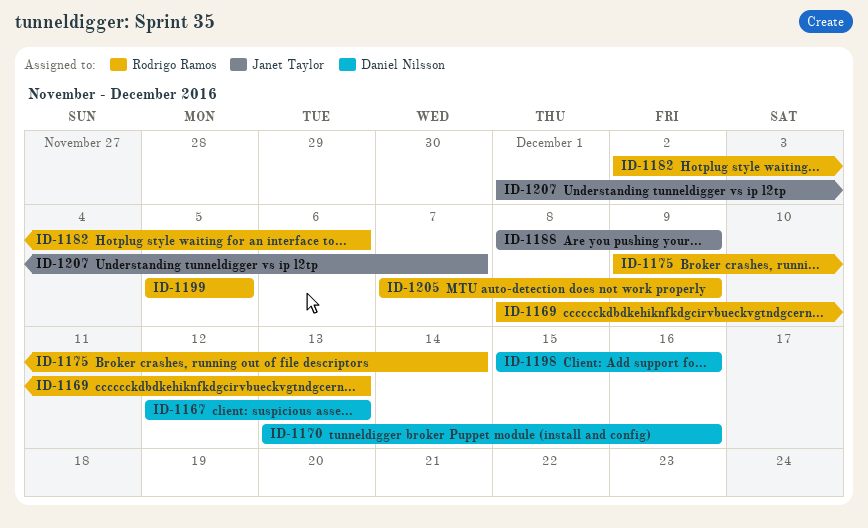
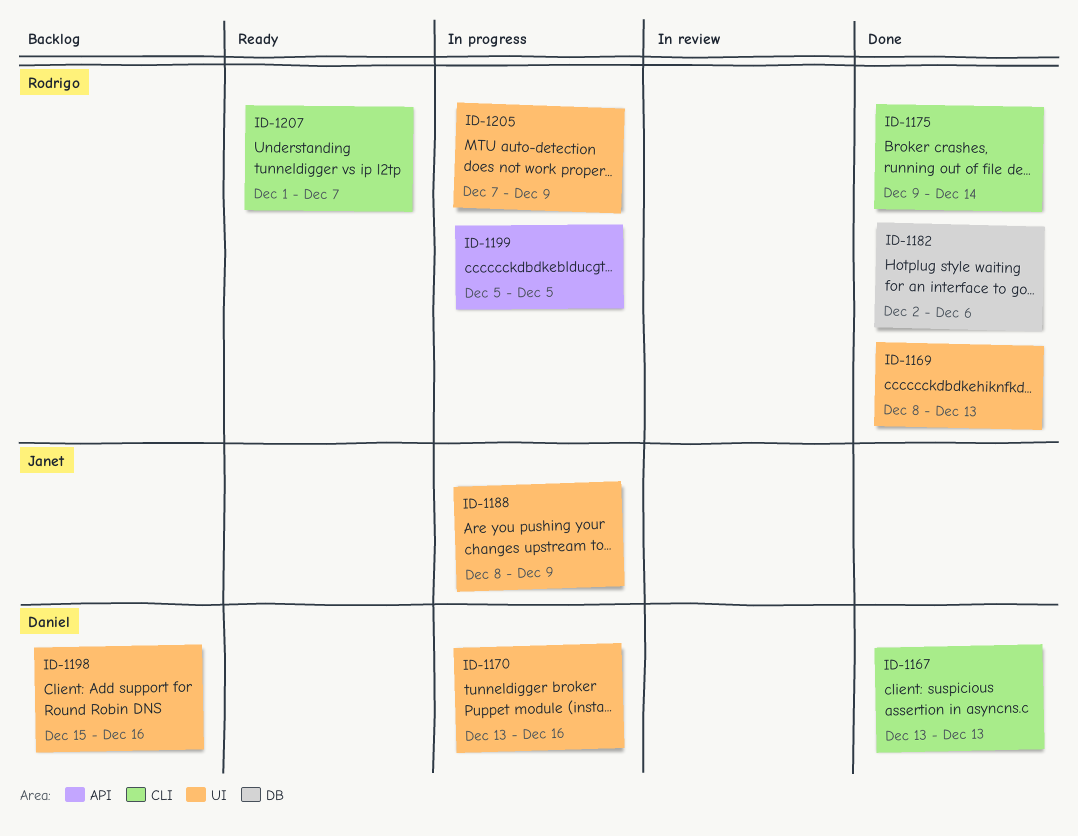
ID-1167, start: Dec 12 -> Dec 13
ID-1207, owner: Janet Taylor -> Rodrigo Ramos

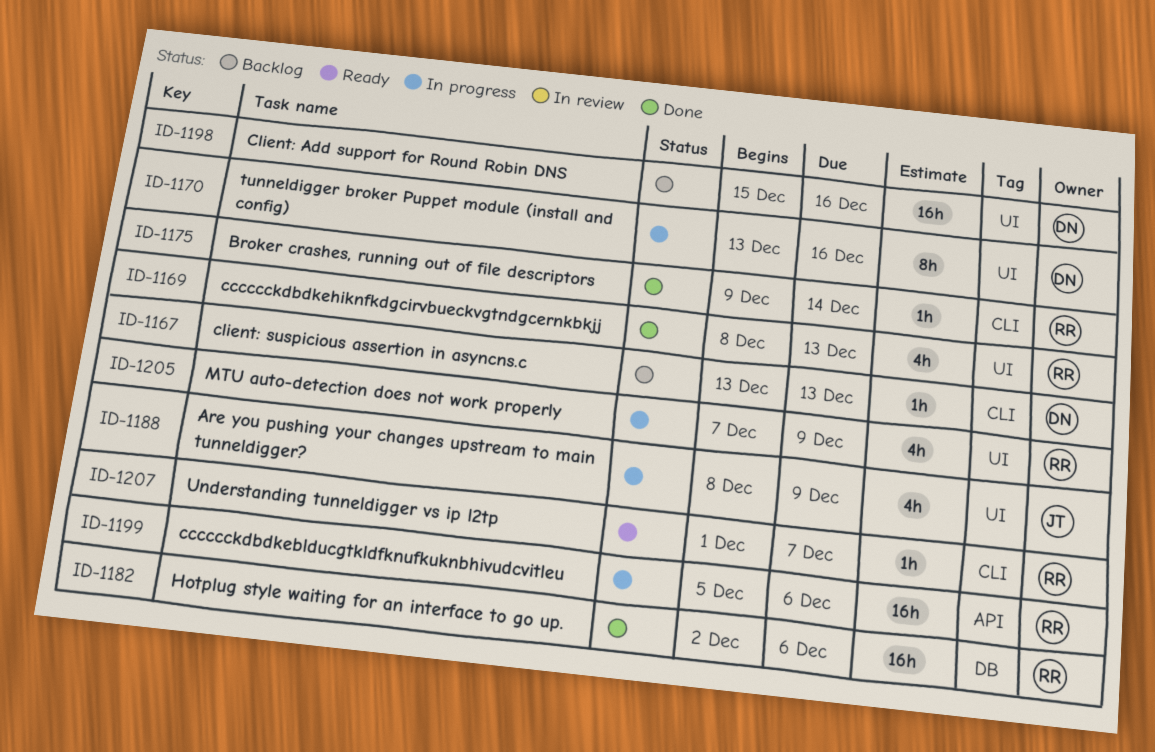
ID-1167, status: Done -> Backlog
ID-1199, due: Dec 5 -> Dec 6

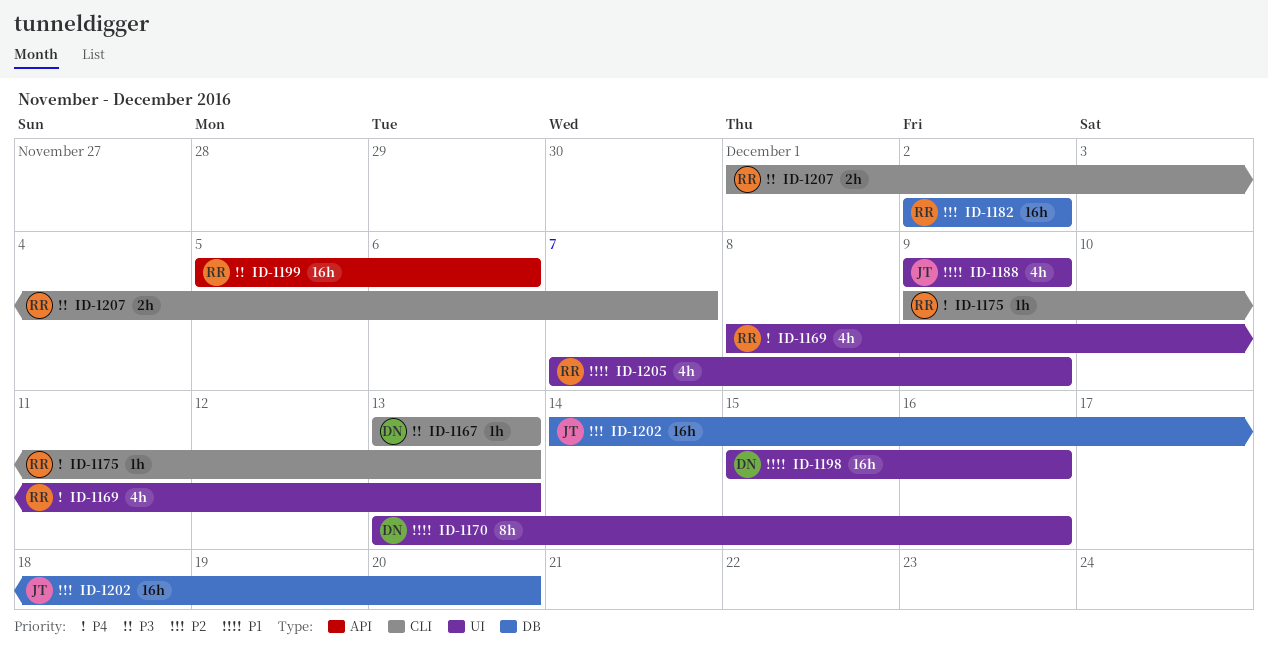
ID-1175, due: Dec 14 -> Dec 13
ID-1182, due: Dec 6 -> Dec 2
ID-1188, start: Dec 8 -> Dec 9
ID-1202: none -> present
ID-1207, estimate: 1h -> 2h

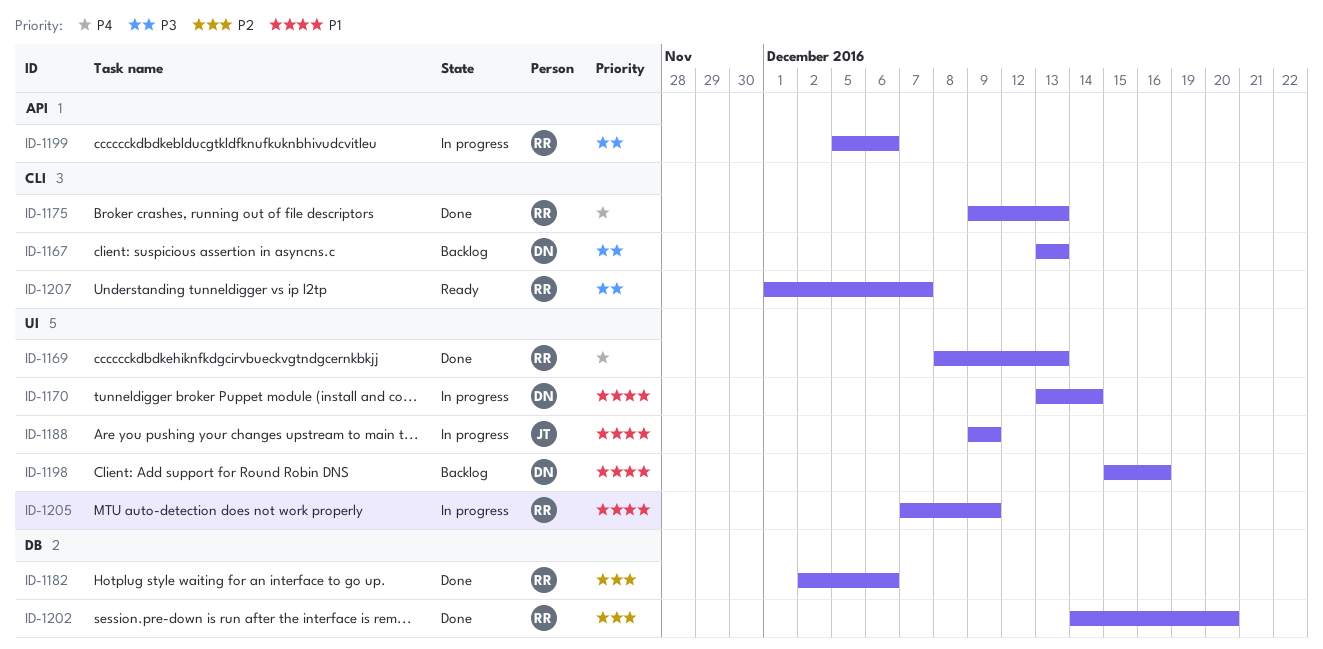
ID-1170, due: Dec 16 -> Dec 14
ID-1182, due: Dec 2 -> Dec 6
ID-1202, owner: JT -> RR

